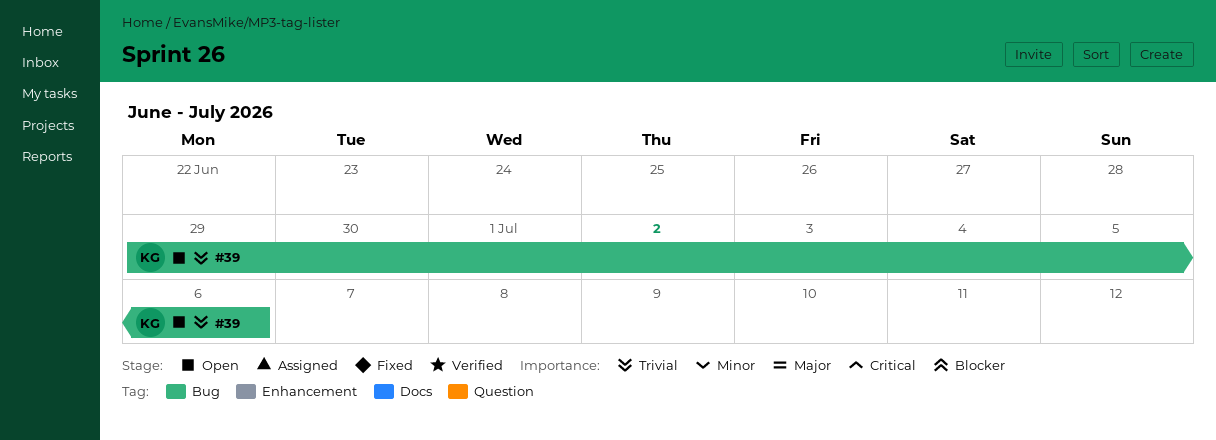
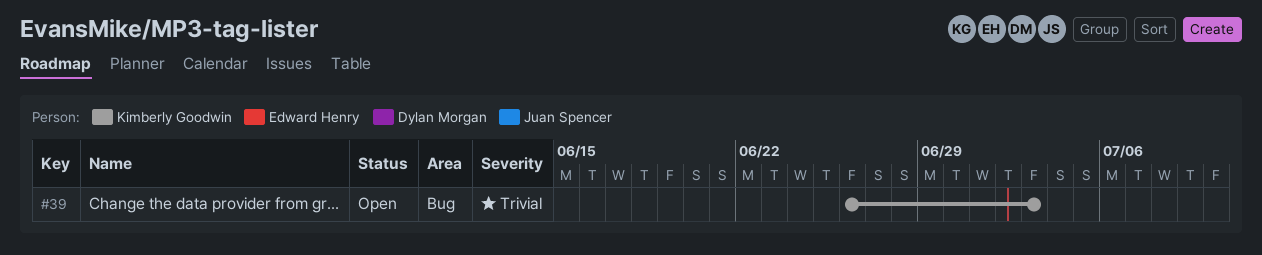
#39, start: Jun 29 -> Jun 26
#39, due: Jul 6 -> Jul 3

